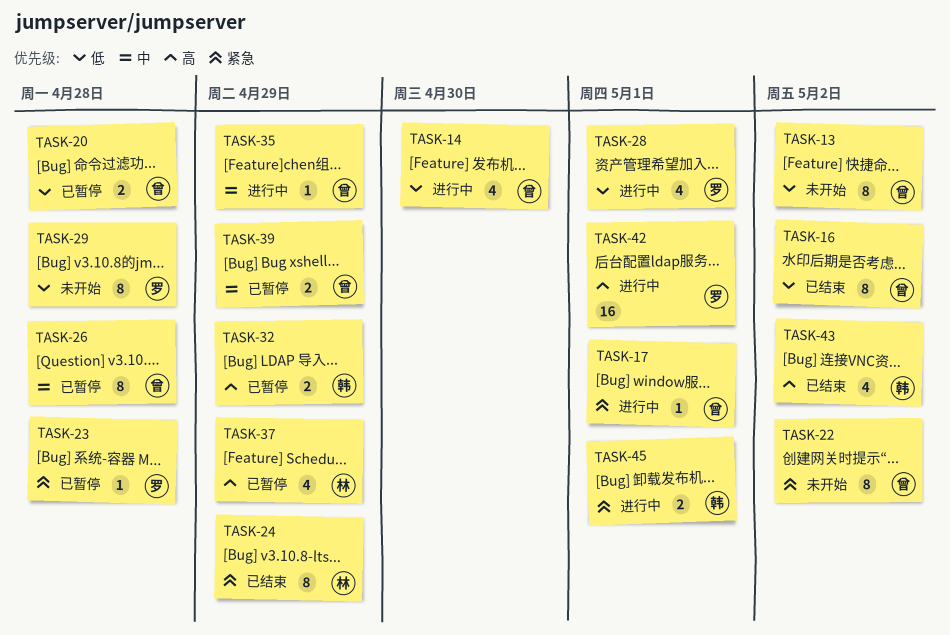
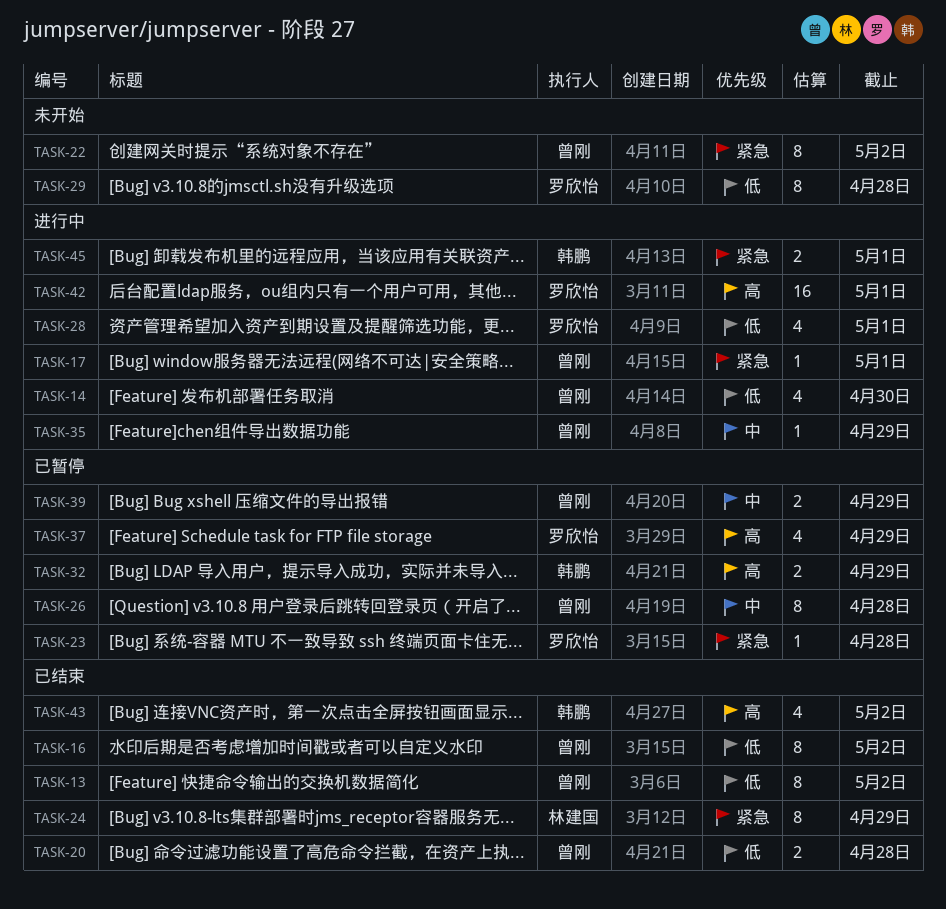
TASK-13, status: 未开始 -> 已结束
TASK-20, status: 已暂停 -> 已结束
TASK-37, owner: 林建国 -> 罗欣怡

